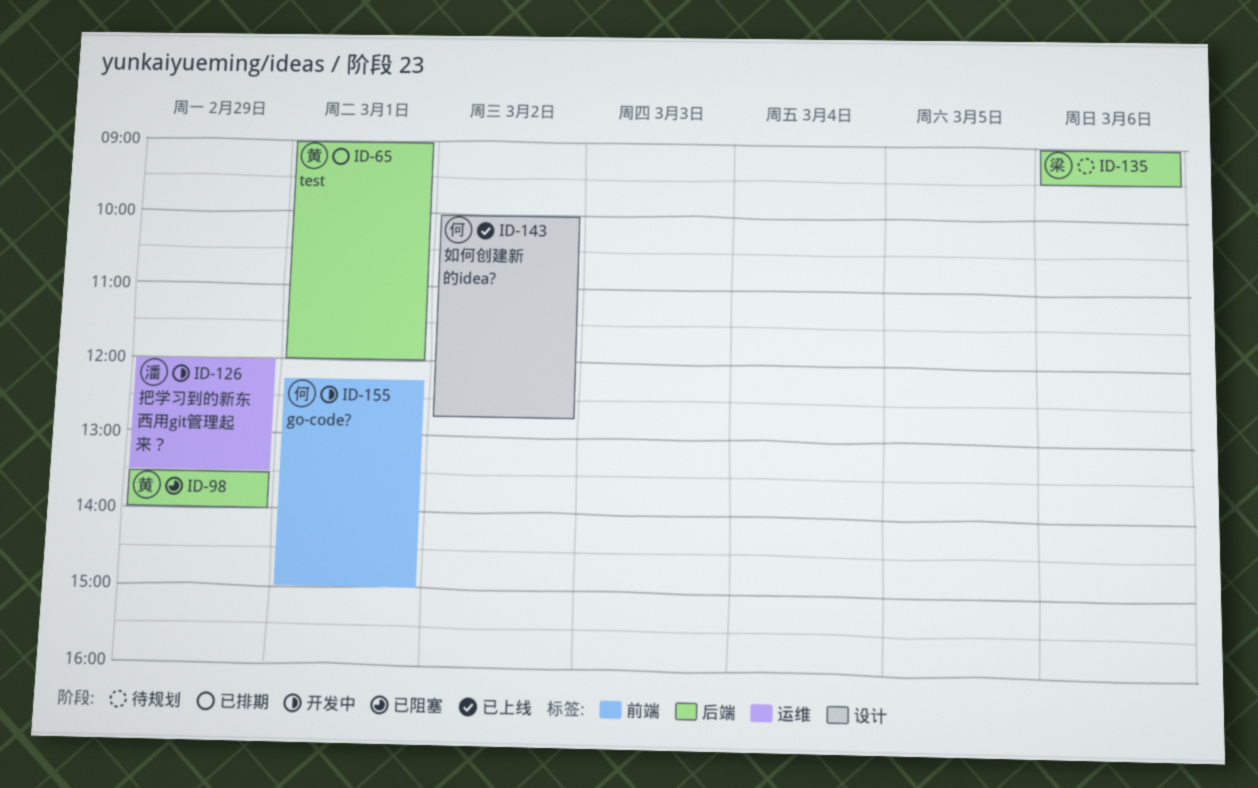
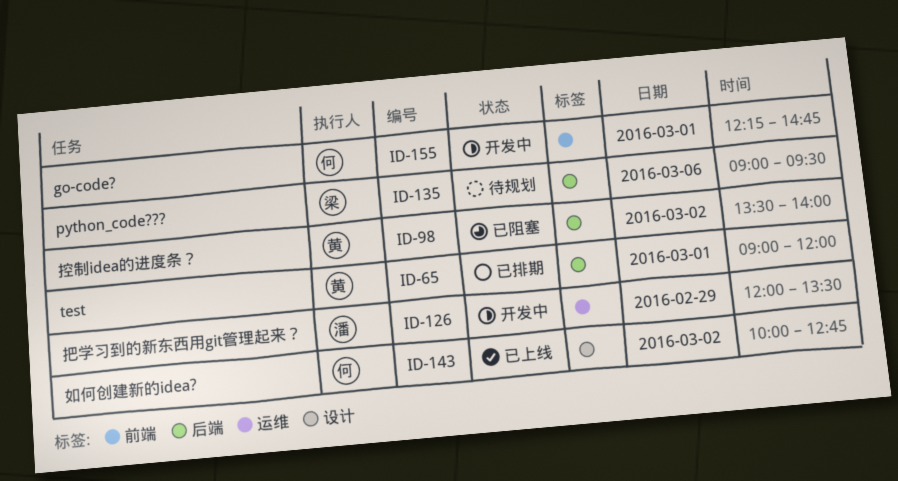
ID-98, day: Feb 29 -> Mar 2
ID-155, ends: 15:00 -> 14:45

